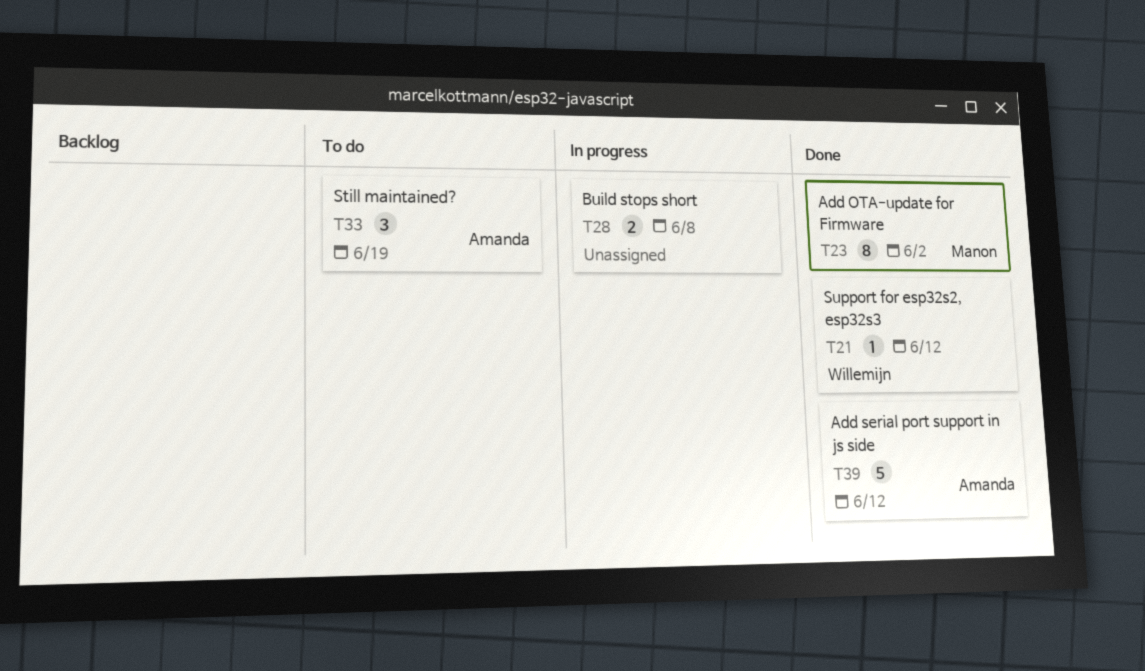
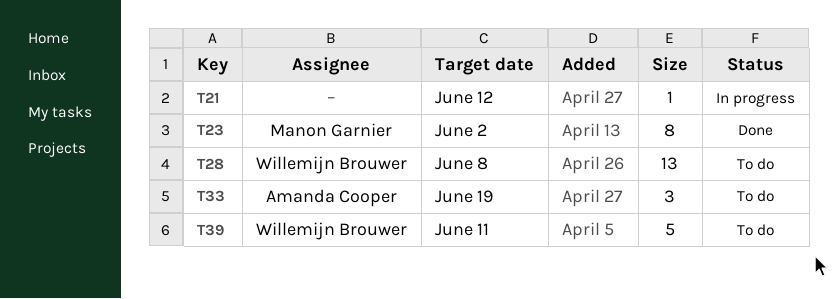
T21, status: Done -> In progress
T21, owner: Willemijn Brouwer -> none
T28, status: In progress -> To do
T28, owner: none -> Willemijn Brouwer
T28, estimate: 2 -> 13
T39, status: Done -> To do
T39, owner: Amanda Cooper -> Willemijn Brouwer
T39, due: Jun 12 -> Jun 11

